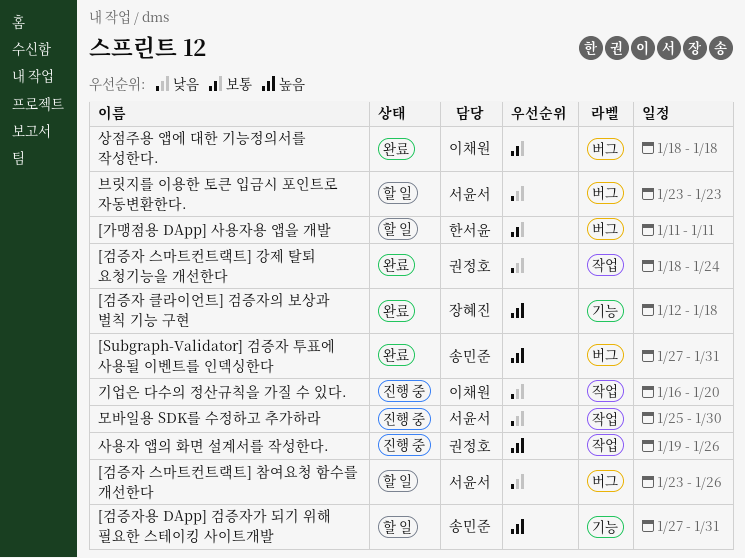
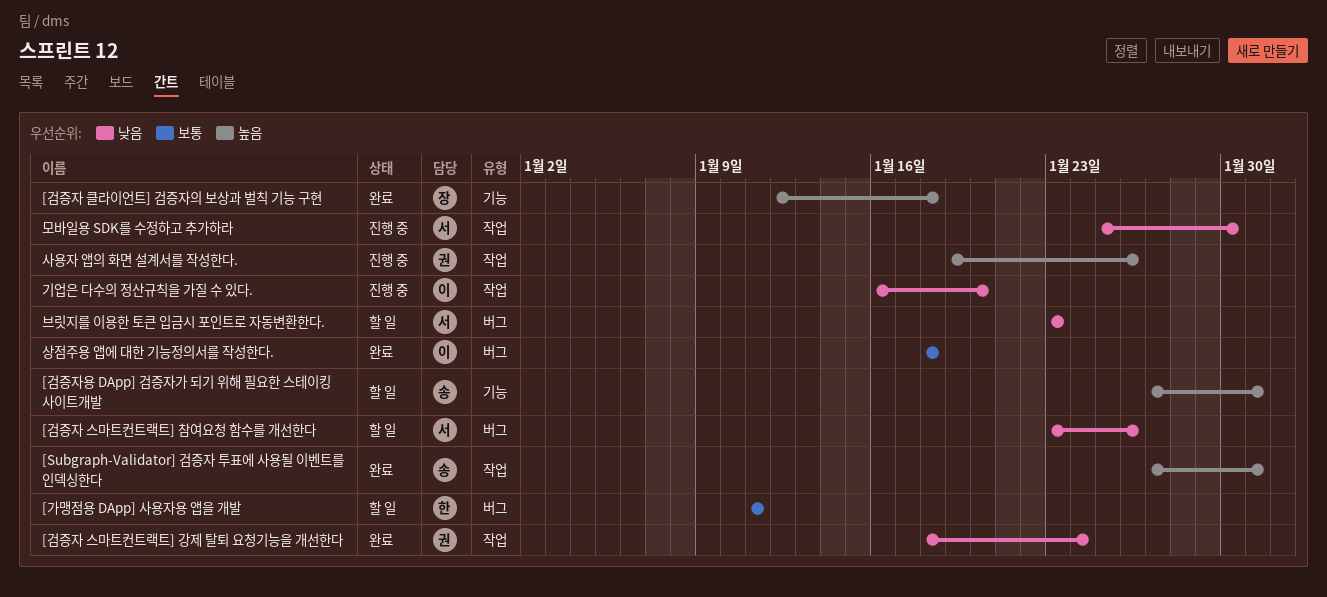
[Subgraph-Validator] 검증자 투표에 사용될 이벤트를 인덱싱한다, label: 버그 -> 작업

